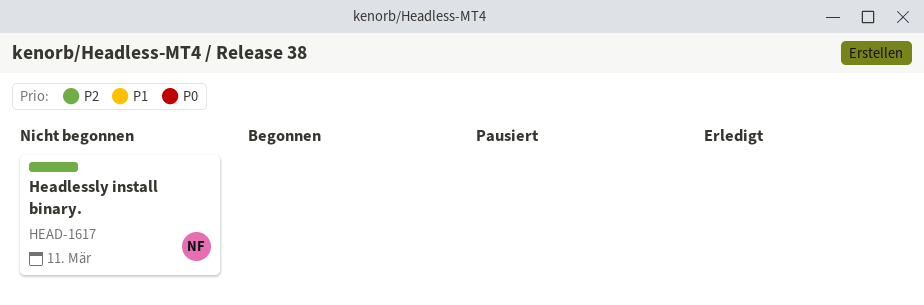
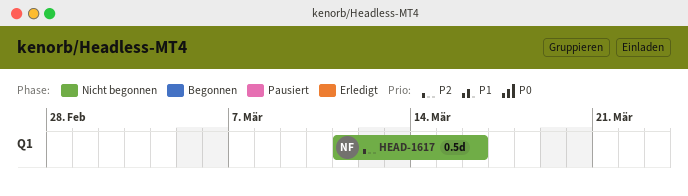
HEAD-1617, due: Mar 11 -> Mar 16

